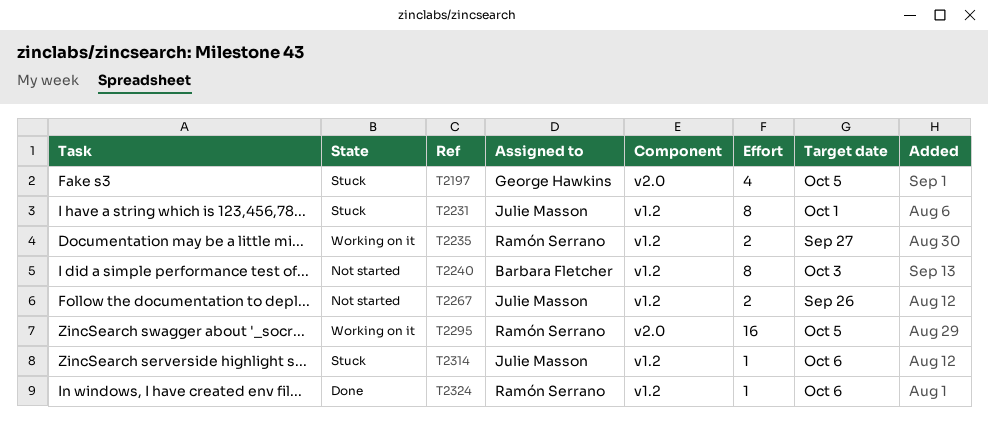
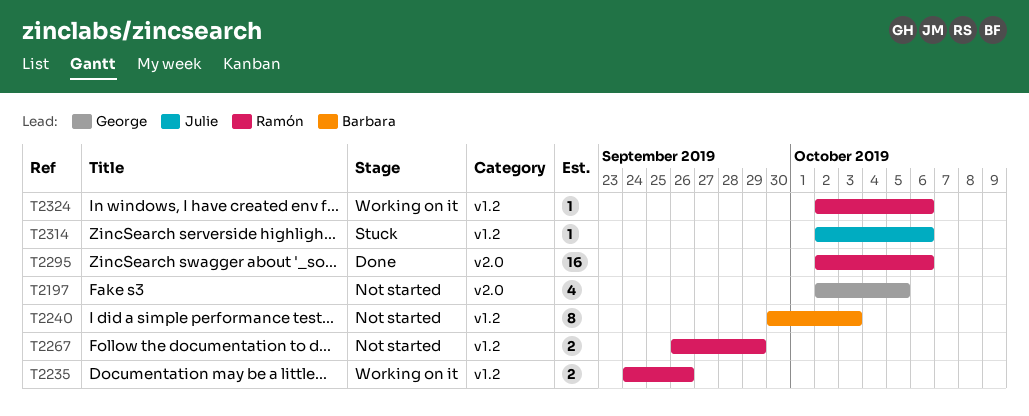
T2197, status: Stuck -> Not started
T2231: present -> none
T2235, due: Sep 27 -> Sep 26
T2267, owner: Julie Masson -> Ramón Serrano
T2267, due: Sep 26 -> Sep 29
T2295, status: Working on it -> Done
T2295, due: Oct 5 -> Oct 6
T2324, status: Done -> Working on it

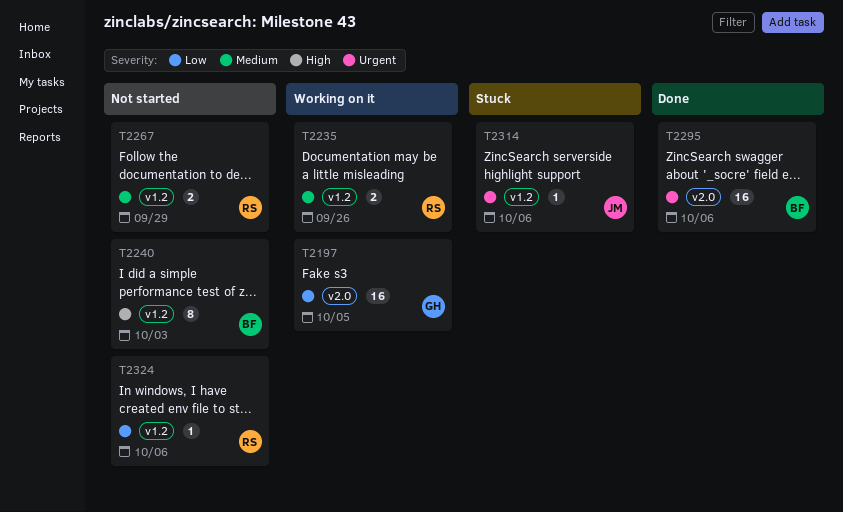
T2197, status: Not started -> Working on it
T2197, estimate: 4 -> 16
T2295, owner: Ramón -> Barbara
T2324, status: Working on it -> Not started

